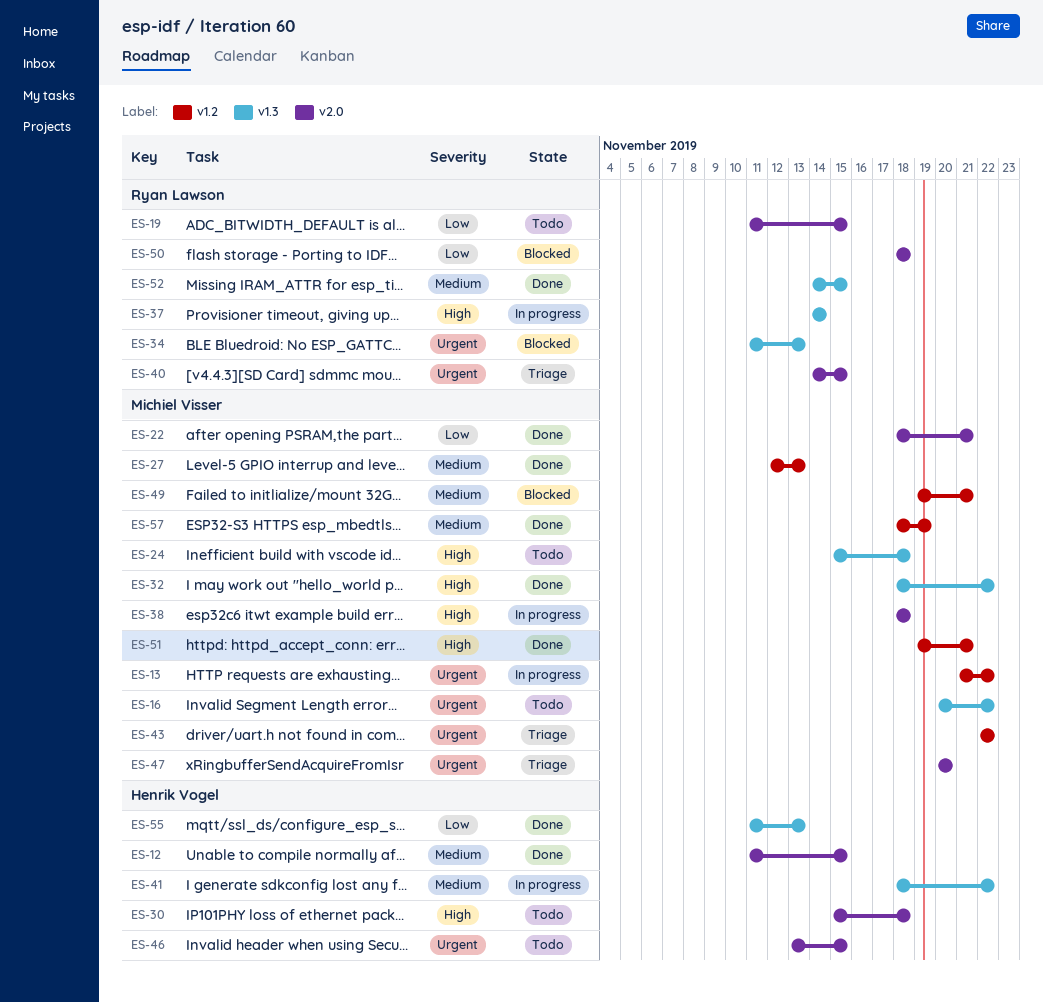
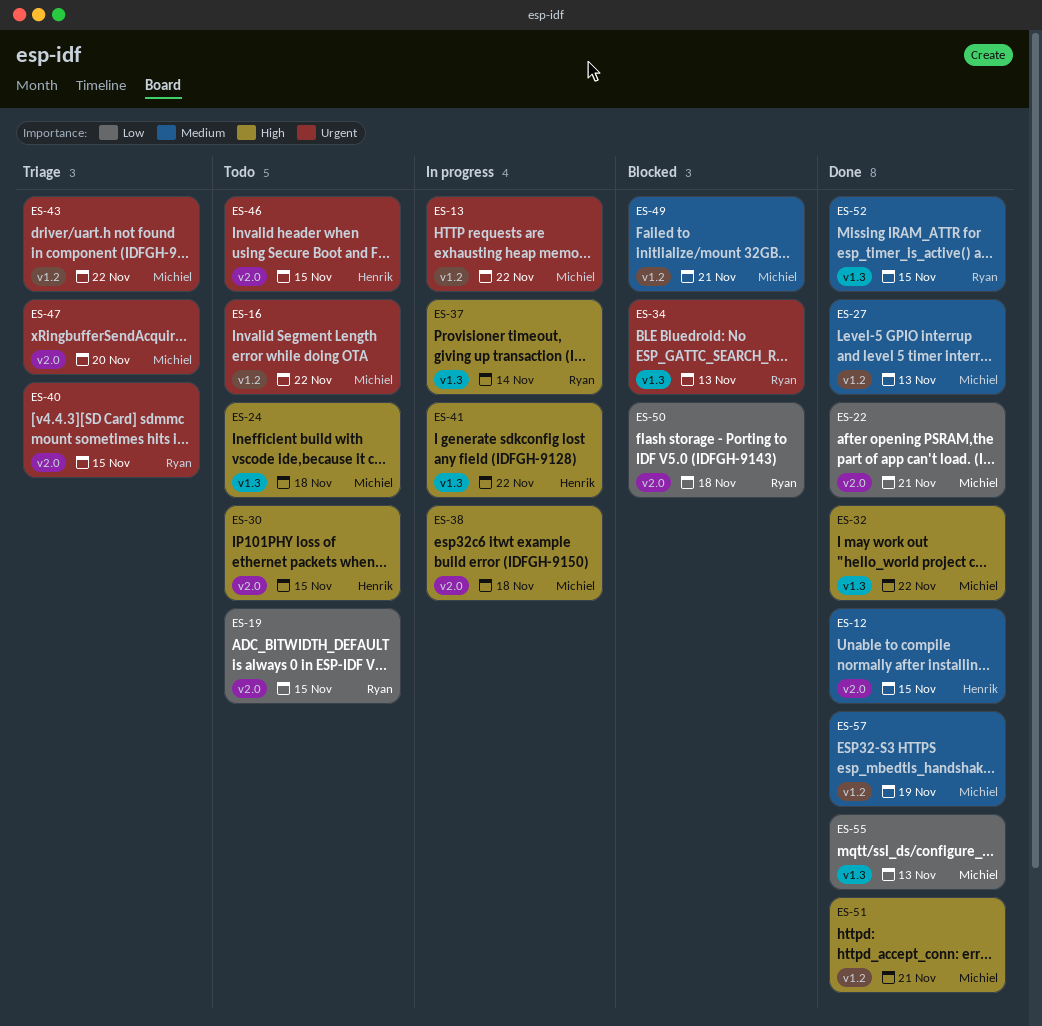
ES-16, label: v1.3 -> v1.2
ES-30, due: Nov 18 -> Nov 15
ES-41, priority: Medium -> High
ES-55, owner: Henrik Vogel -> Michiel Visser

